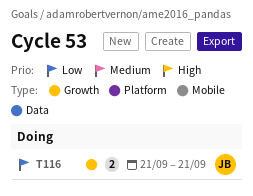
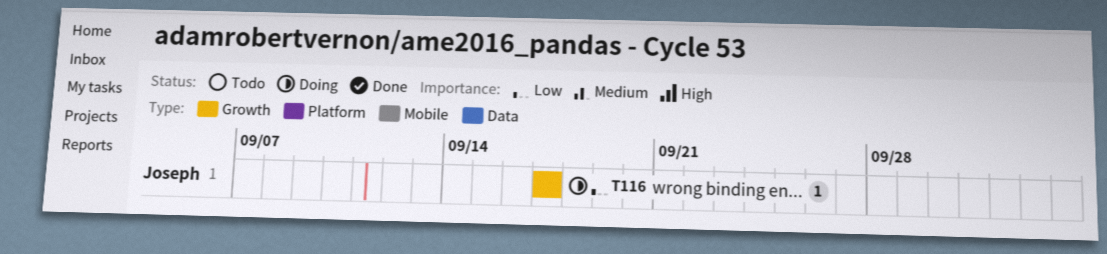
T116, estimate: 2 -> 1
T116, start: Sep 21 -> Sep 17
T116, due: Sep 21 -> Sep 17

